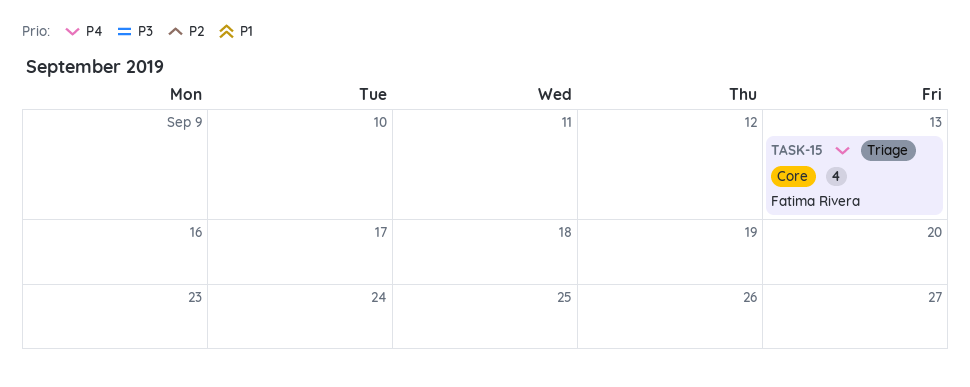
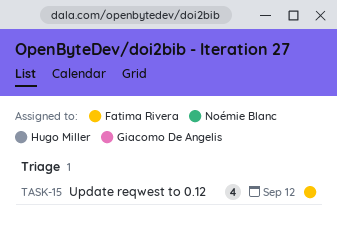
TASK-15, due: Sep 13 -> Sep 12

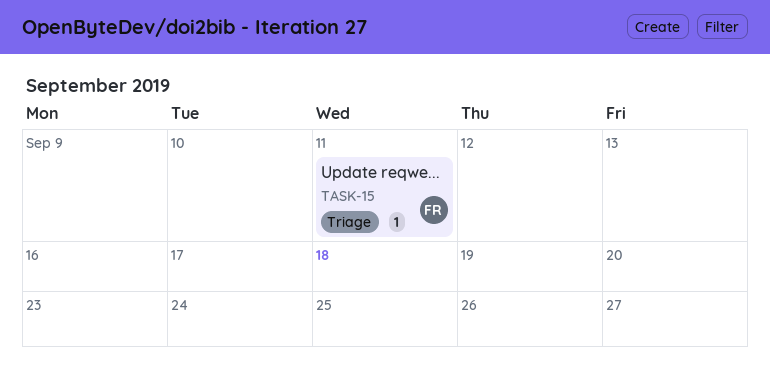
TASK-15, estimate: 4 -> 1
TASK-15, due: Sep 12 -> Sep 11

